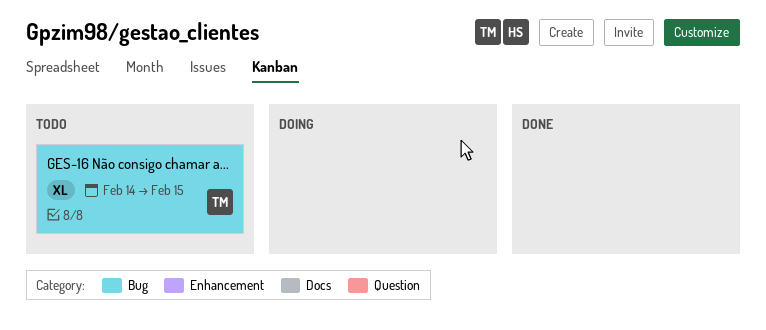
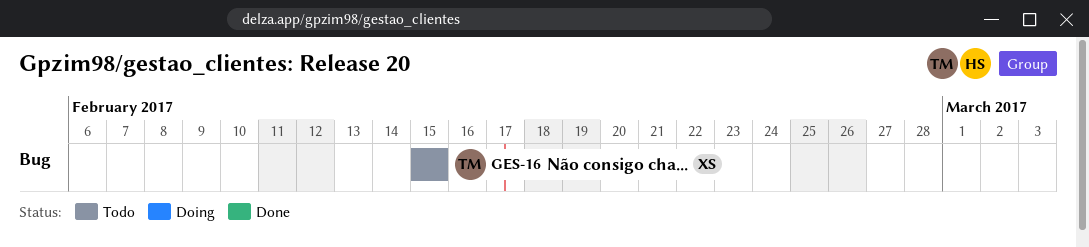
GES-16, estimate: XL -> XS
GES-16, start: Feb 14 -> Feb 15

